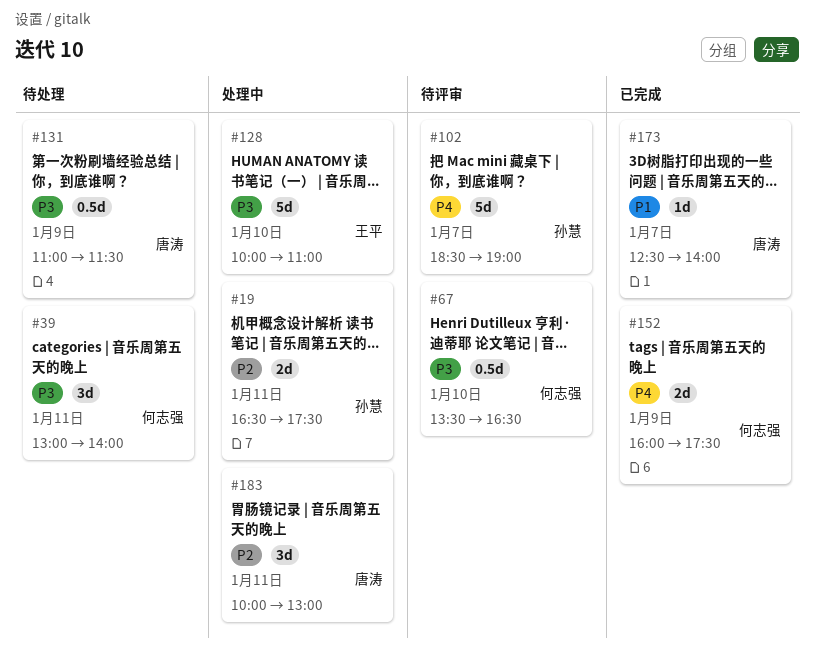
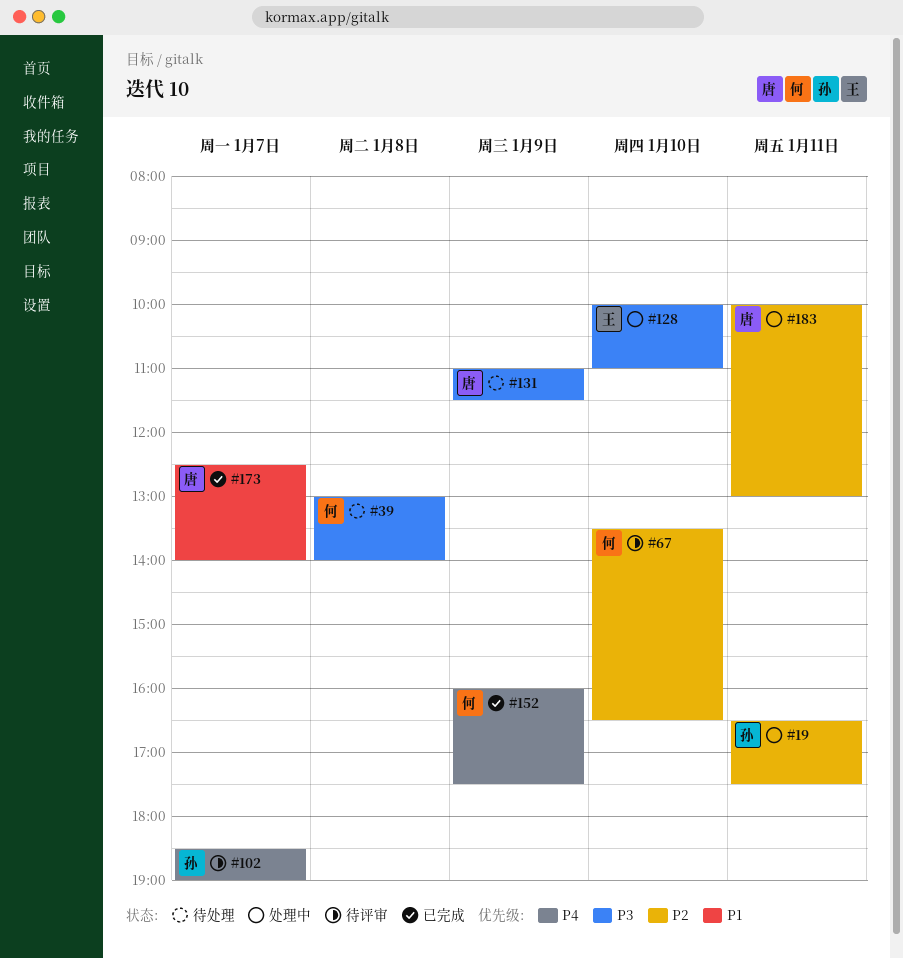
#39, day: Jan 11 -> Jan 8
#67, priority: P3 -> P2

